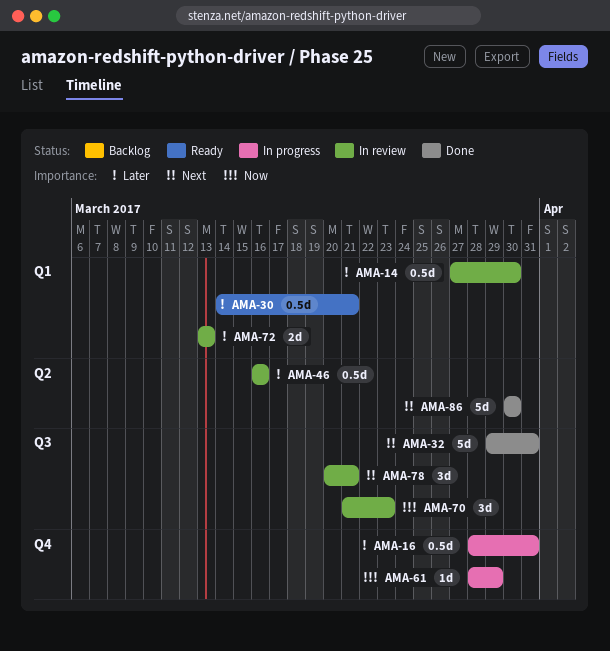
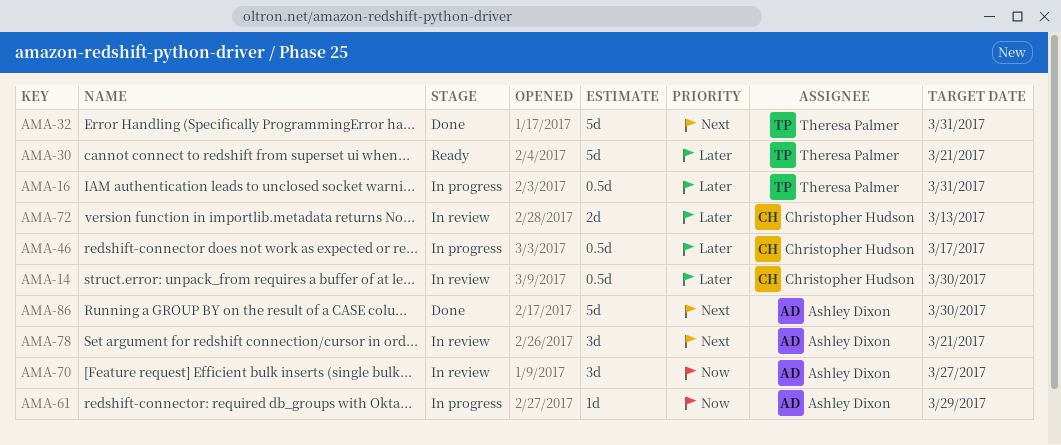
AMA-30, estimate: 0.5d -> 5d
AMA-46, status: In review -> In progress
AMA-46, due: Mar 16 -> Mar 17
AMA-70, due: Mar 23 -> Mar 27

